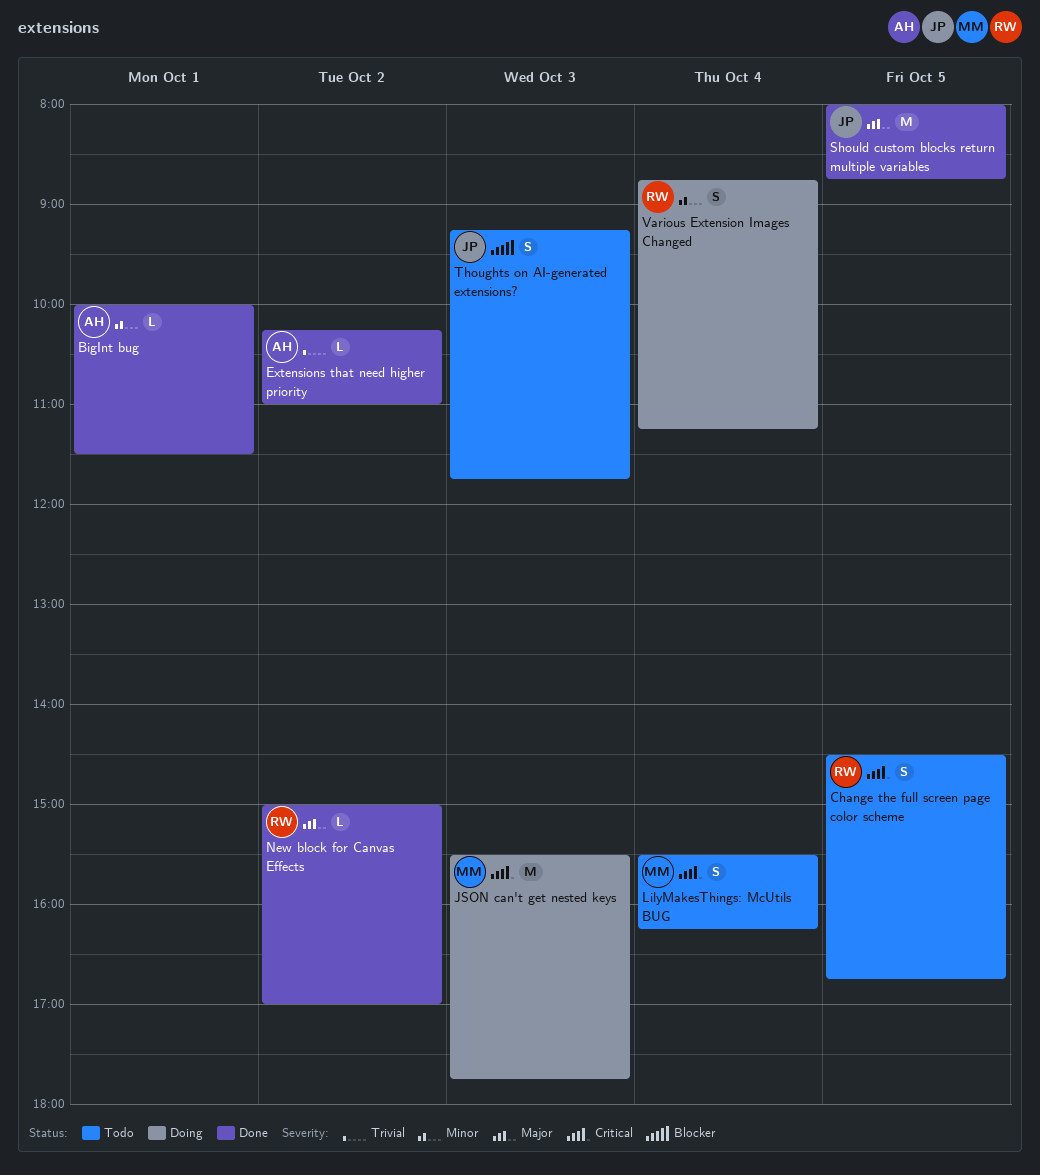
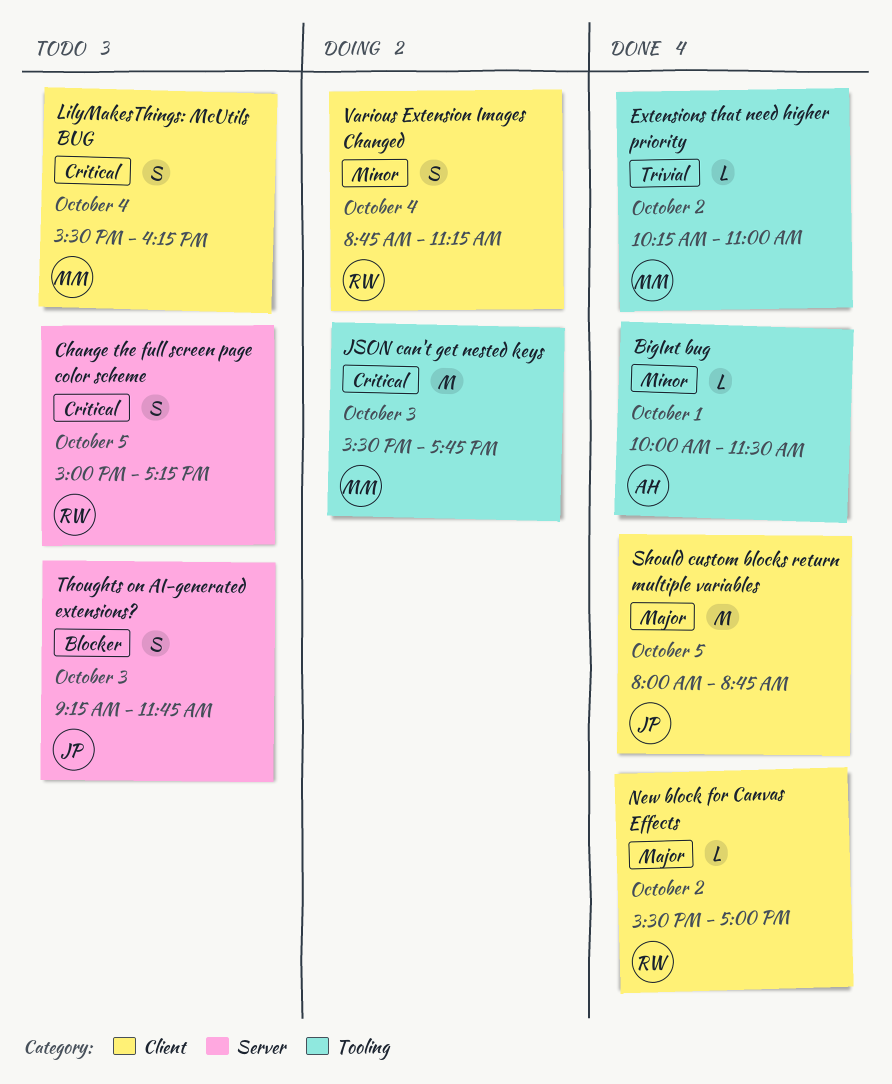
Change the full screen page color scheme, begins: 14:30 -> 15:00
Change the full screen page color scheme, ends: 16:45 -> 17:15
Extensions that need higher priority, owner: AH -> MM
New block for Canvas Effects, begins: 15:00 -> 15:30

